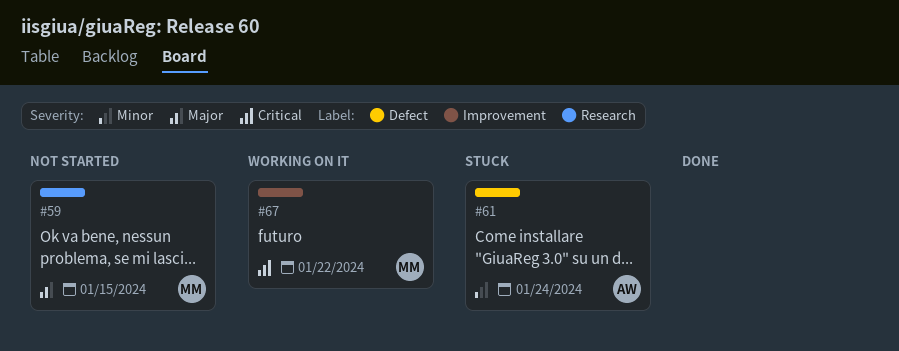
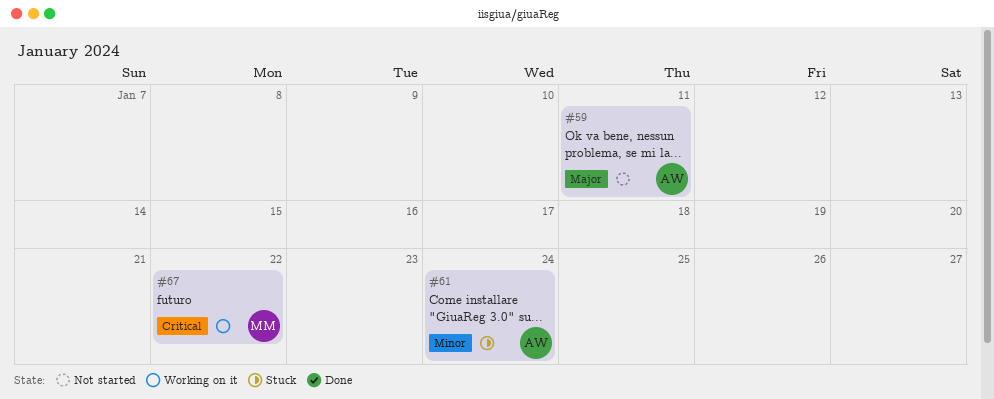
#59, owner: MM -> AW
#59, due: Jan 15 -> Jan 11

